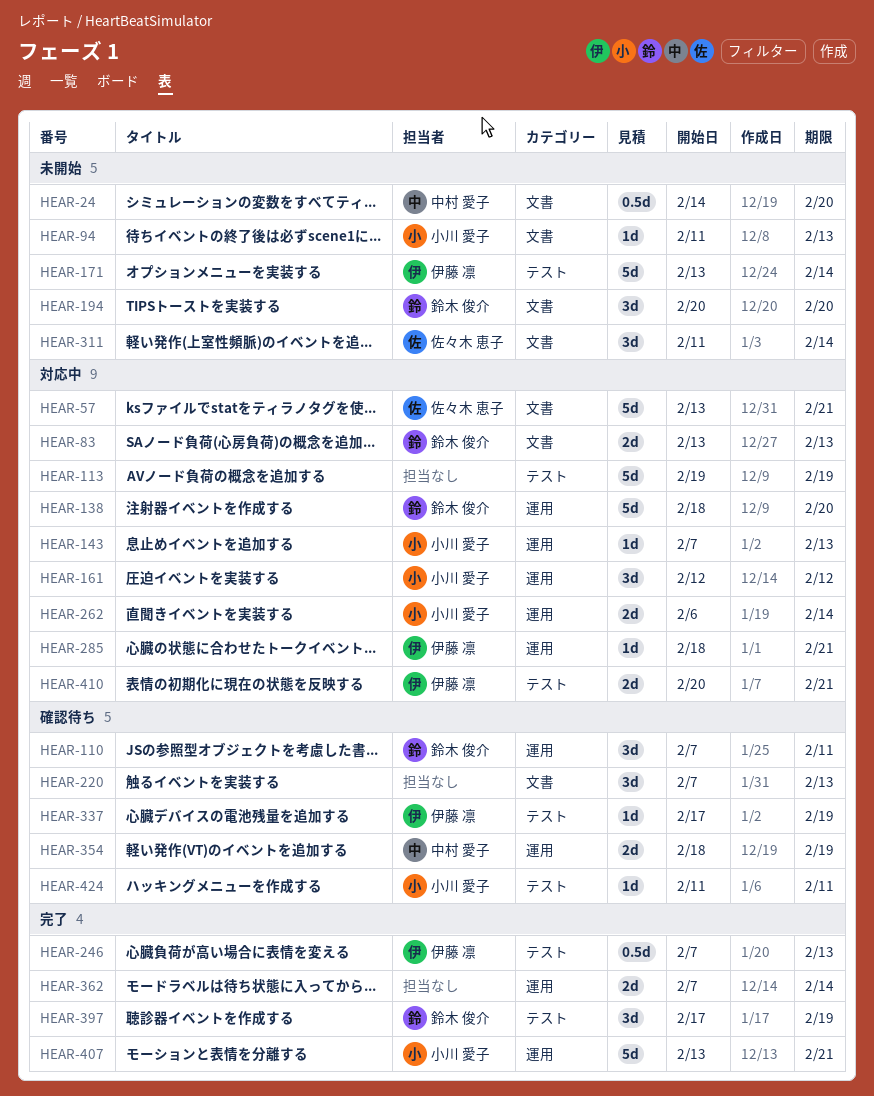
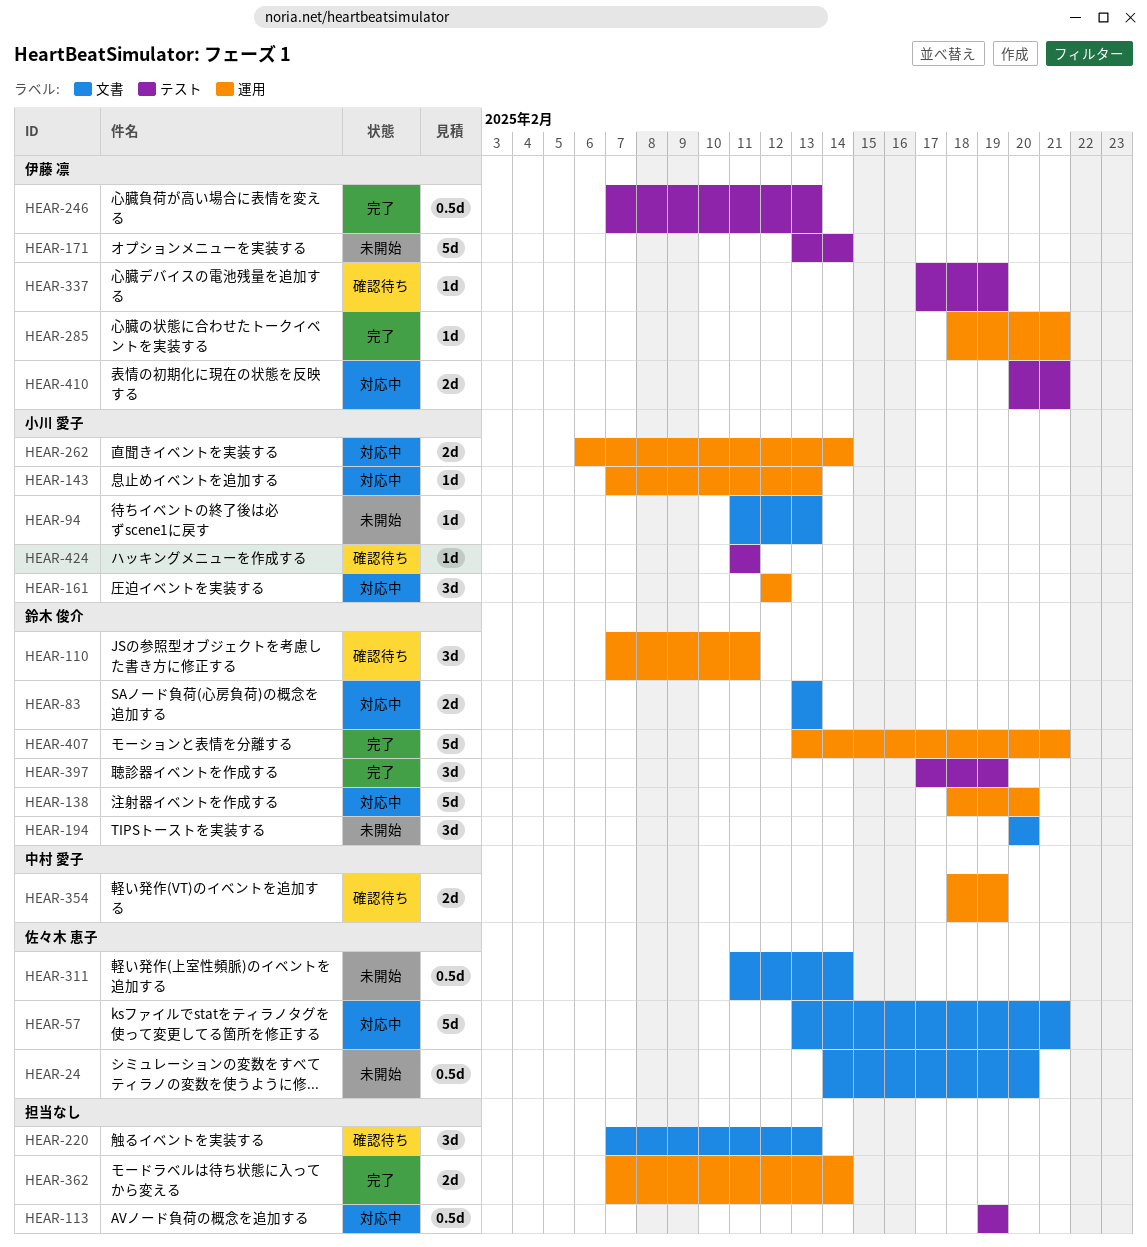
HEAR-24, owner: 中村 愛子 -> 佐々木 恵子
HEAR-113, estimate: 5d -> 0.5d
HEAR-285, status: 対応中 -> 完了
HEAR-311, estimate: 3d -> 0.5d
HEAR-407, owner: 小川 愛子 -> 鈴木 俊介

